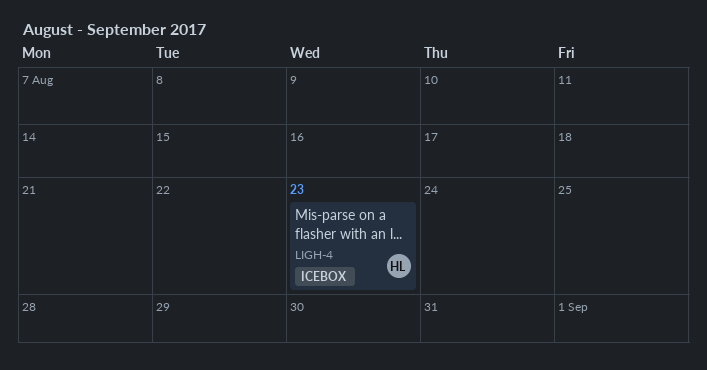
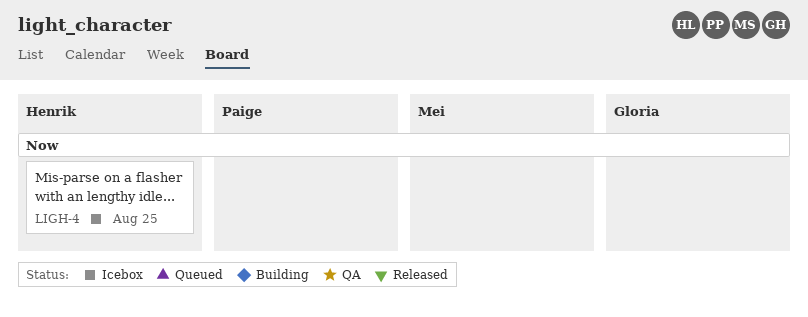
LIGH-4, due: Aug 23 -> Aug 25

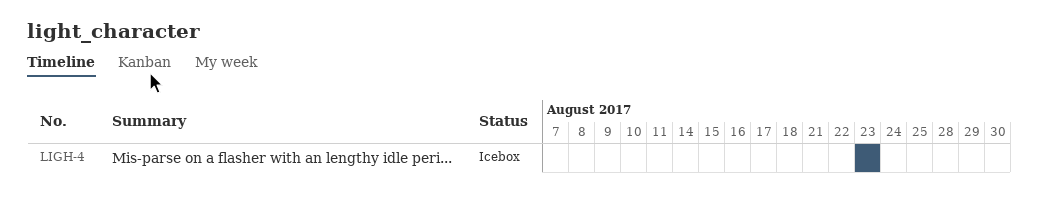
LIGH-4, due: Aug 25 -> Aug 23

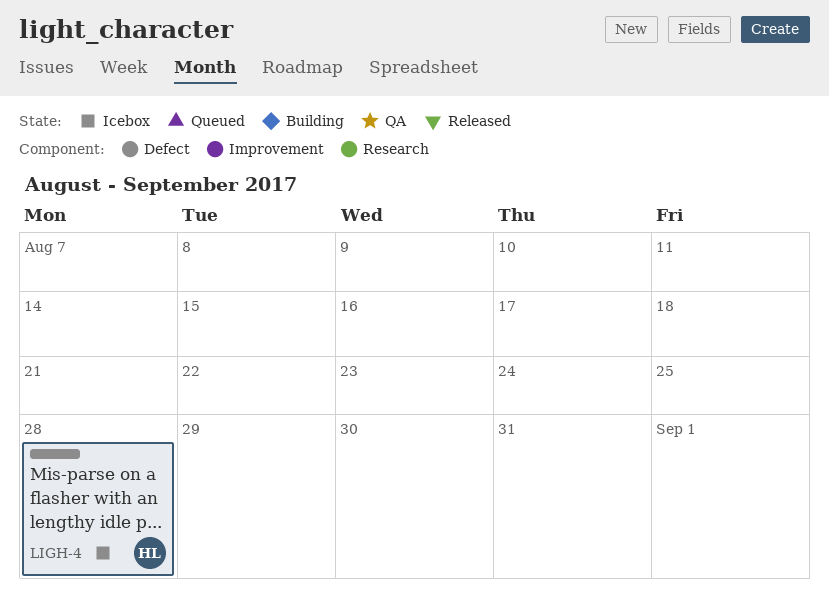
LIGH-4, due: Aug 23 -> Aug 28

